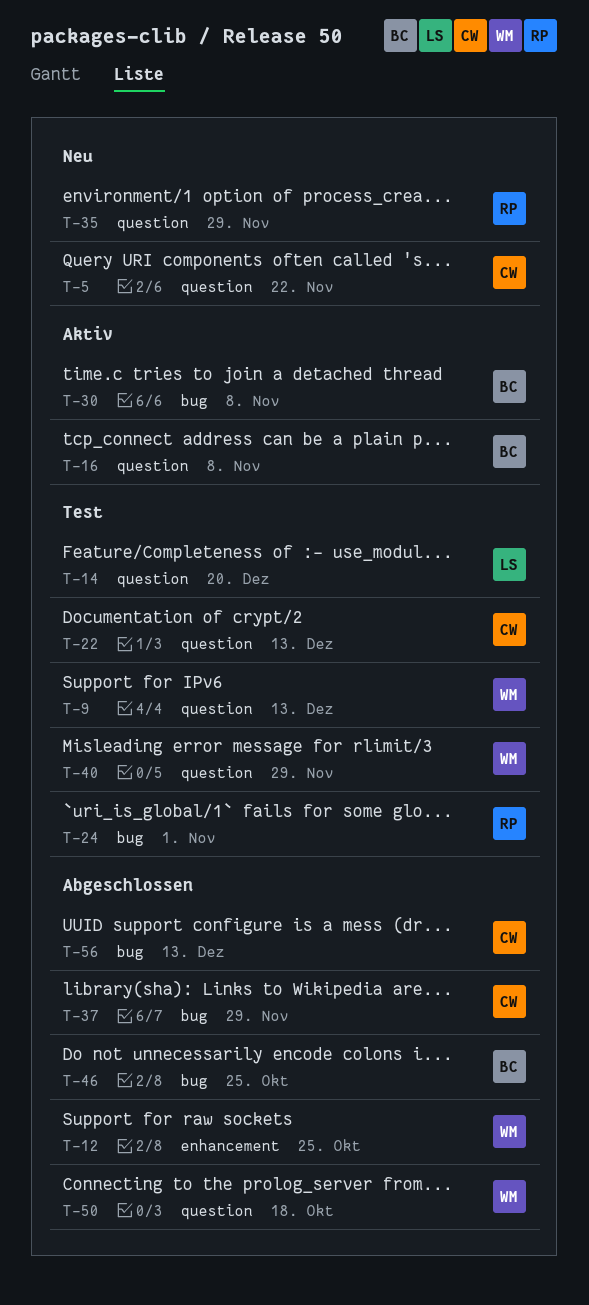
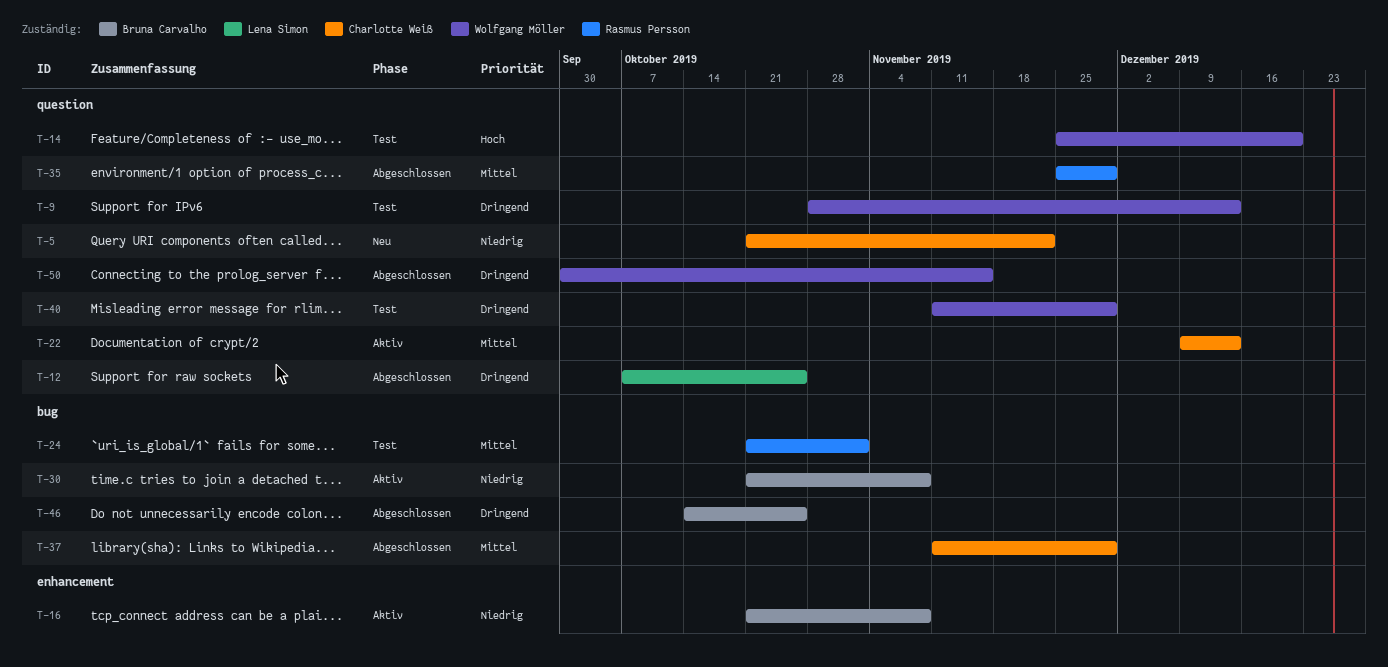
T-12, owner: Wolfgang Möller -> Lena Simon
T-12, label: enhancement -> question
T-14, owner: Lena Simon -> Wolfgang Möller
T-16, label: question -> enhancement
T-22, status: Test -> Aktiv
T-35, status: Neu -> Abgeschlossen
T-50, due: Oct 18 -> Nov 15
T-56: present -> none

